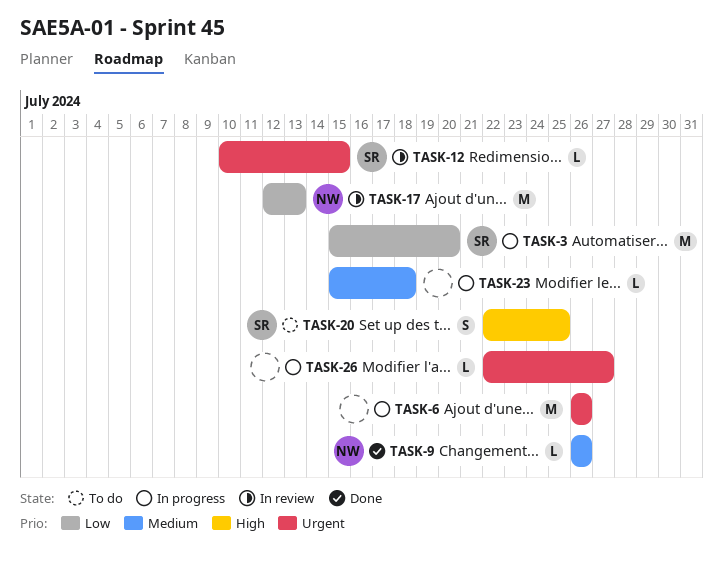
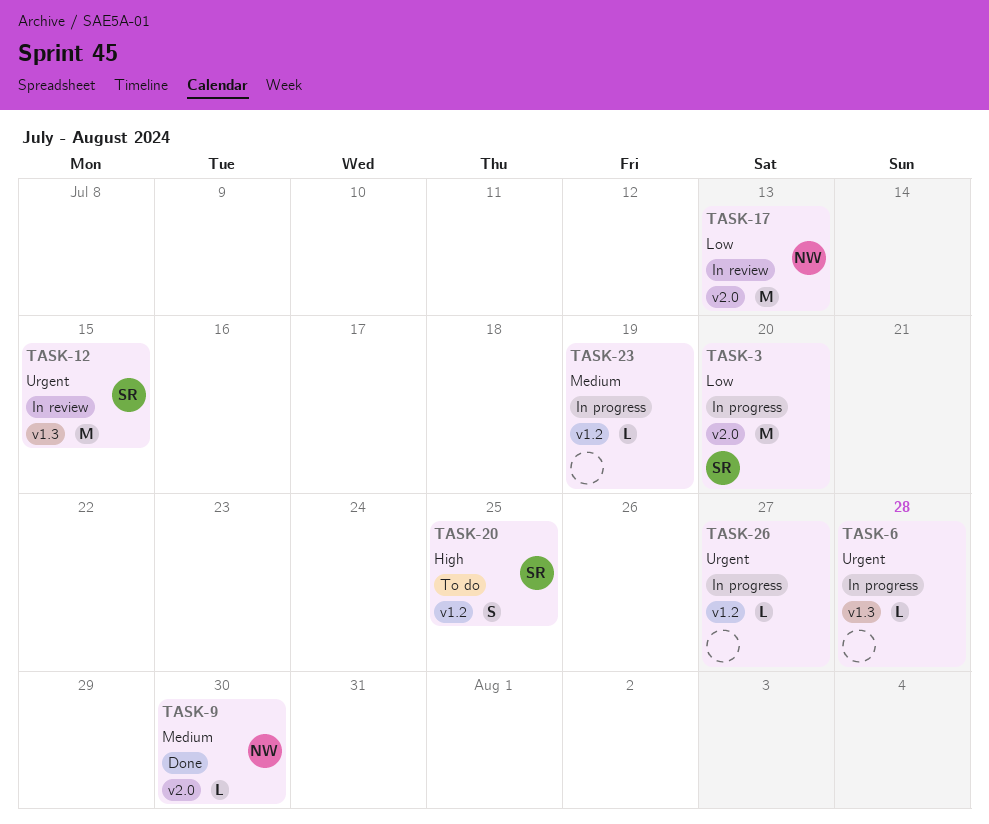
TASK-6, estimate: M -> L
TASK-6, due: Jul 26 -> Jul 28
TASK-9, due: Jul 26 -> Jul 30
TASK-12, estimate: L -> M
TASK-23, due: Jul 18 -> Jul 19

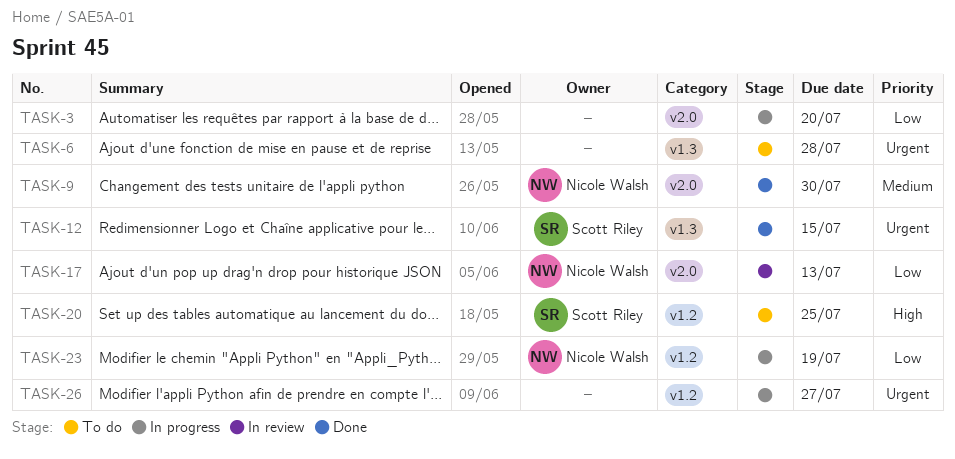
TASK-3, owner: Scott Riley -> none
TASK-6, status: In progress -> To do
TASK-12, status: In review -> Done
TASK-23, owner: none -> Nicole Walsh
TASK-23, priority: Medium -> Low

